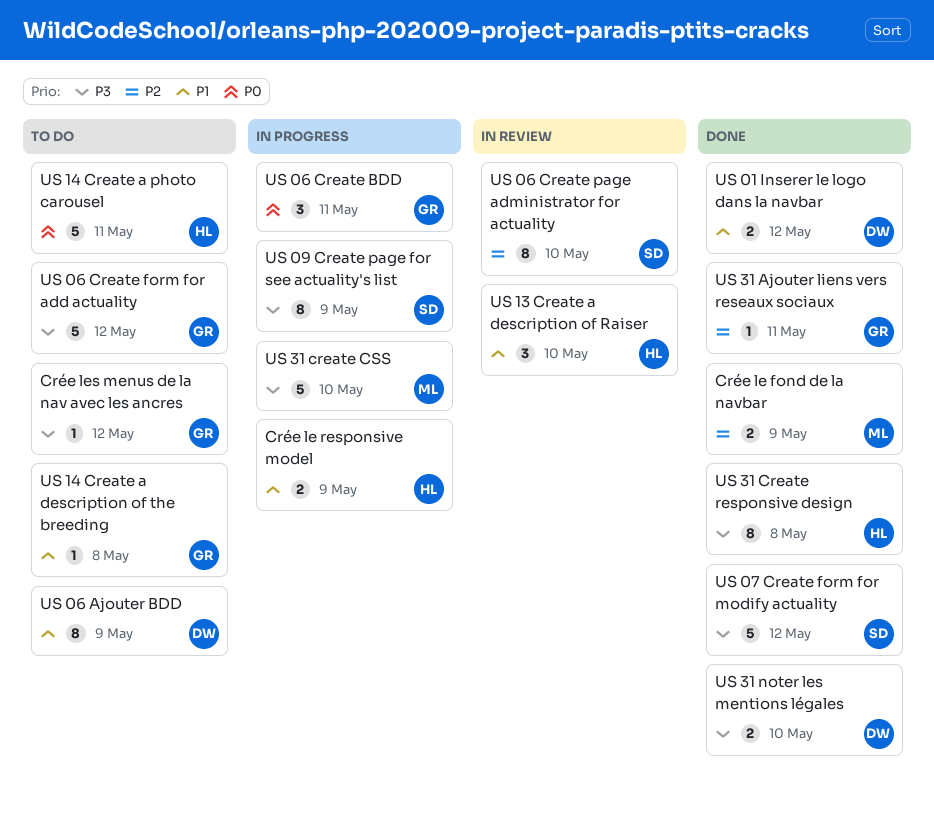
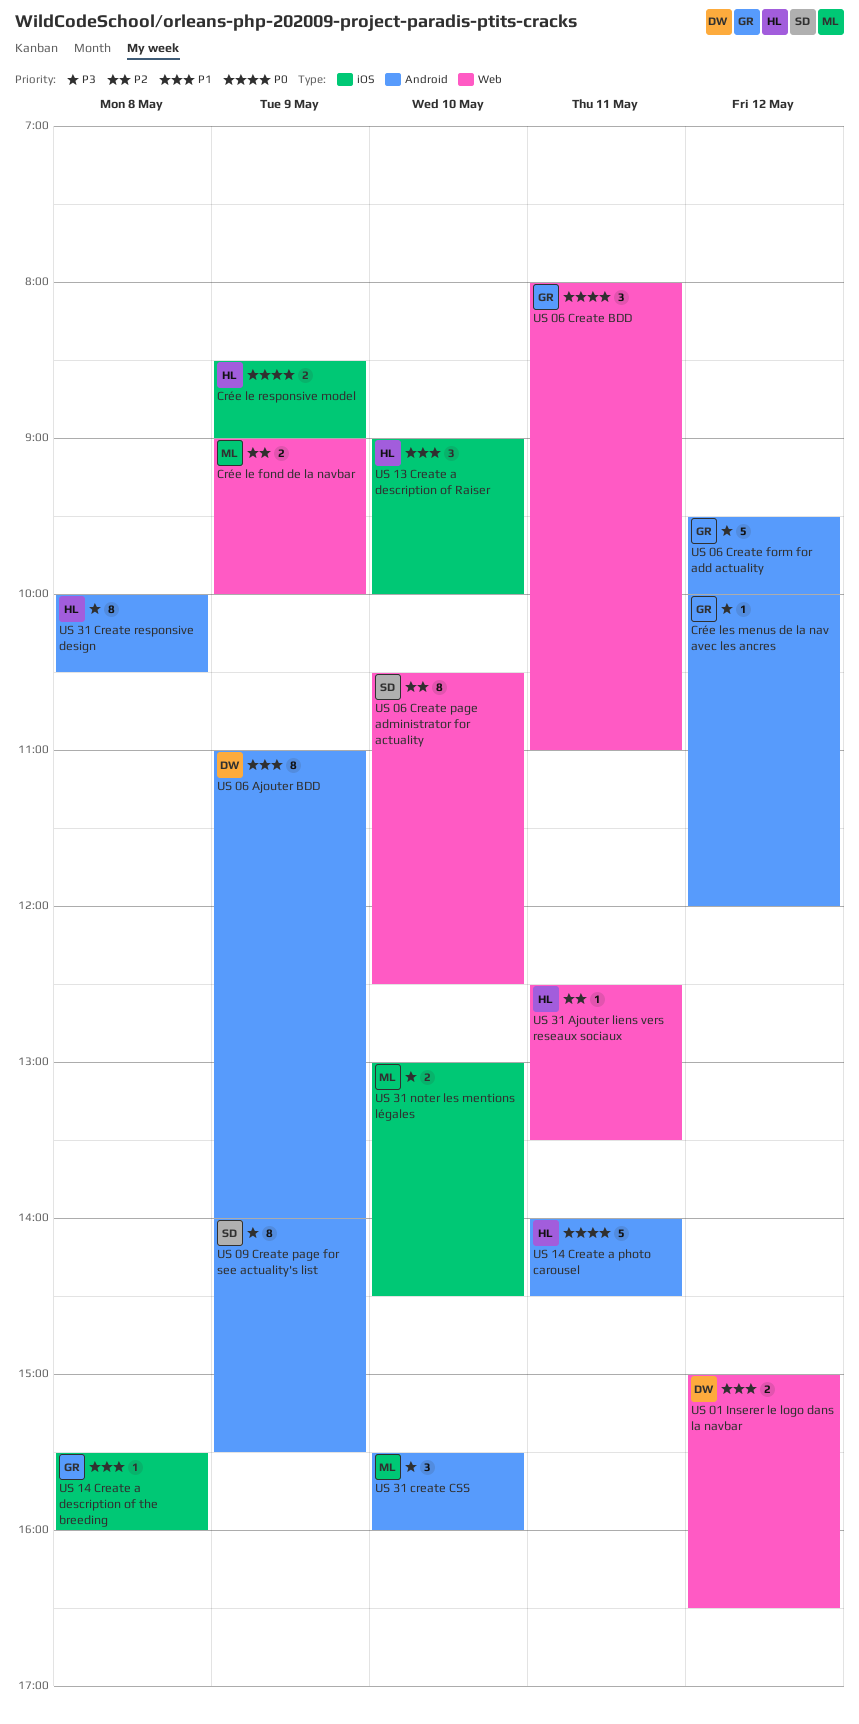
Crée le responsive model, priority: P1 -> P0
US 07 Create form for modify actuality: present -> none
US 31 Ajouter liens vers reseaux sociaux, owner: GR -> HL
US 31 create CSS, estimate: 5 -> 3
US 31 noter les mentions légales, owner: DW -> ML

